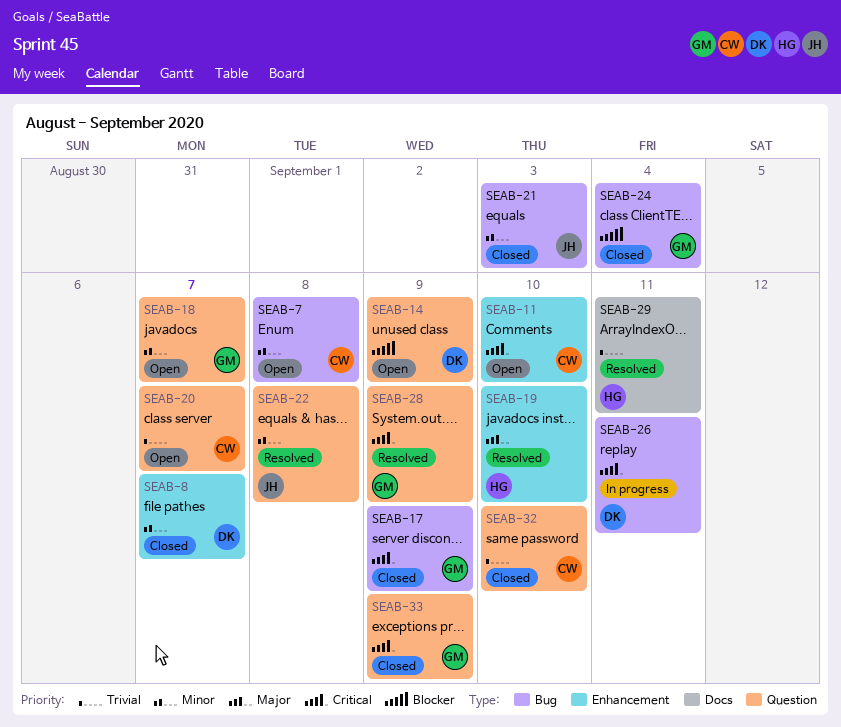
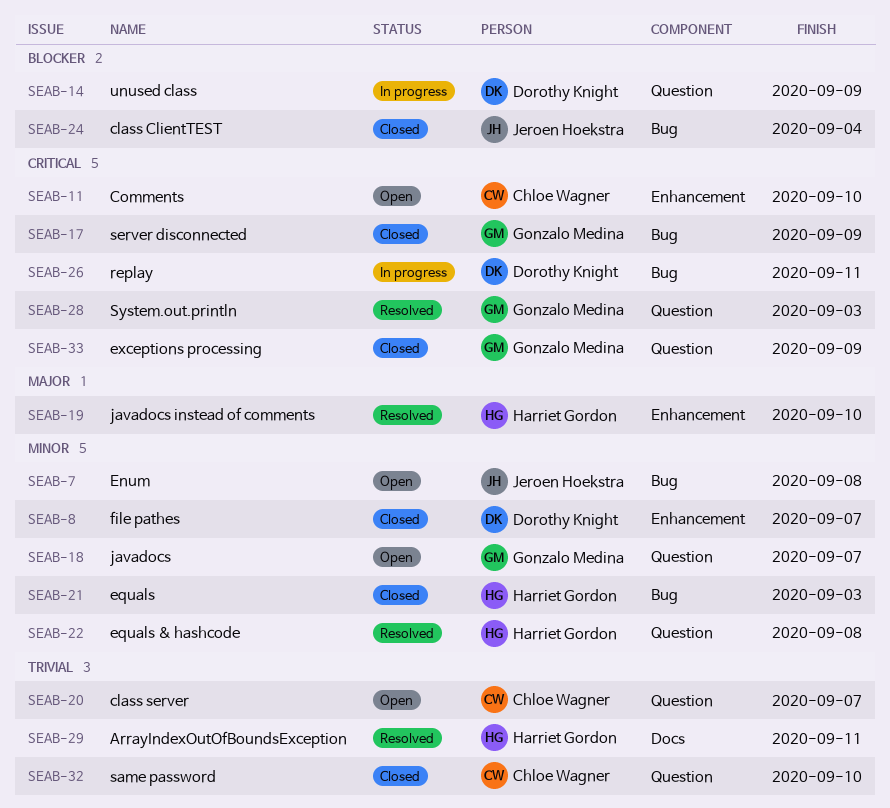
SEAB-7, owner: Chloe Wagner -> Jeroen Hoekstra
SEAB-14, status: Open -> In progress
SEAB-21, owner: Jeroen Hoekstra -> Harriet Gordon
SEAB-22, owner: Jeroen Hoekstra -> Harriet Gordon
SEAB-24, owner: Gonzalo Medina -> Jeroen Hoekstra
SEAB-28, due: Sep 9 -> Sep 3

